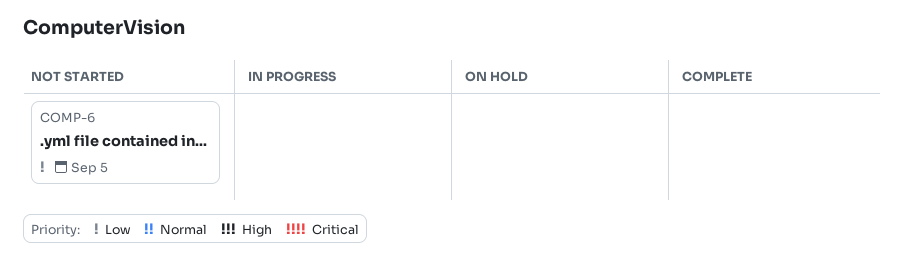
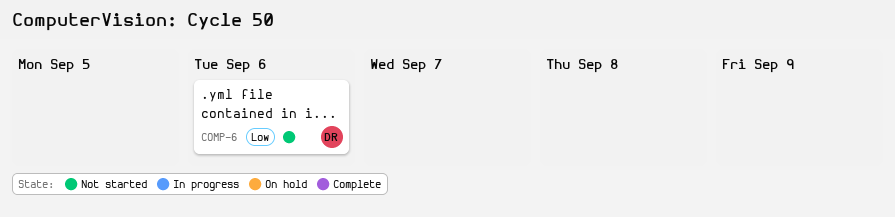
COMP-6, due: Sep 5 -> Sep 6

